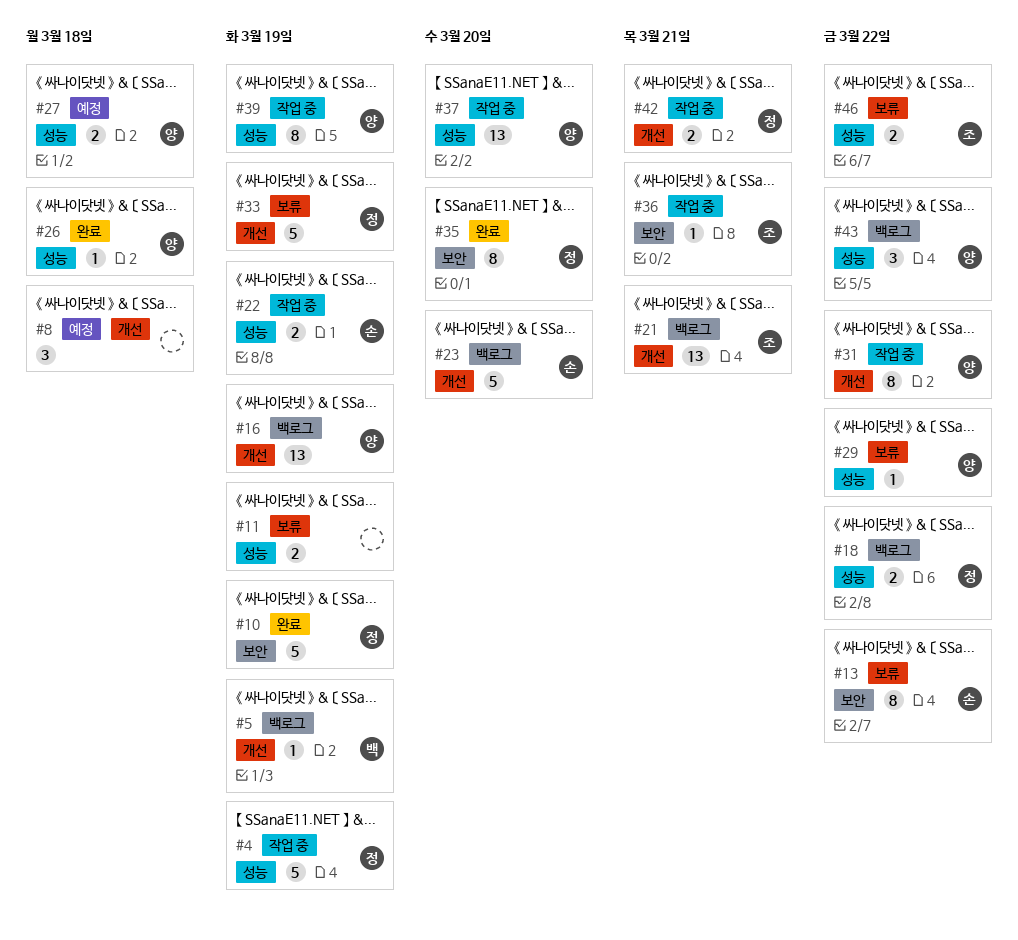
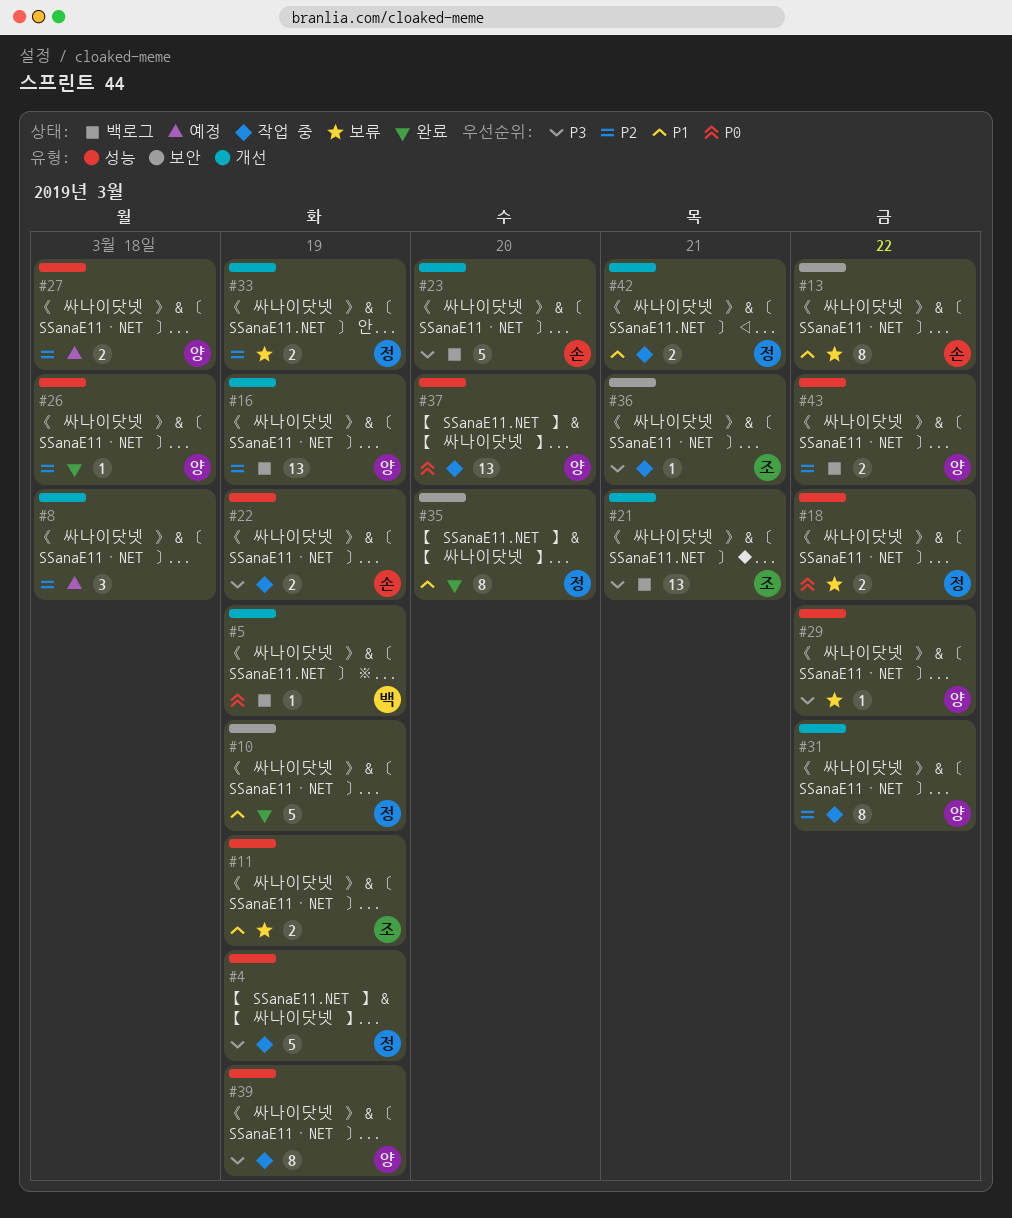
#11, owner: none -> 조
#18, status: 백로그 -> 보류
#33, estimate: 5 -> 2
#43, estimate: 3 -> 2
#46: present -> none

